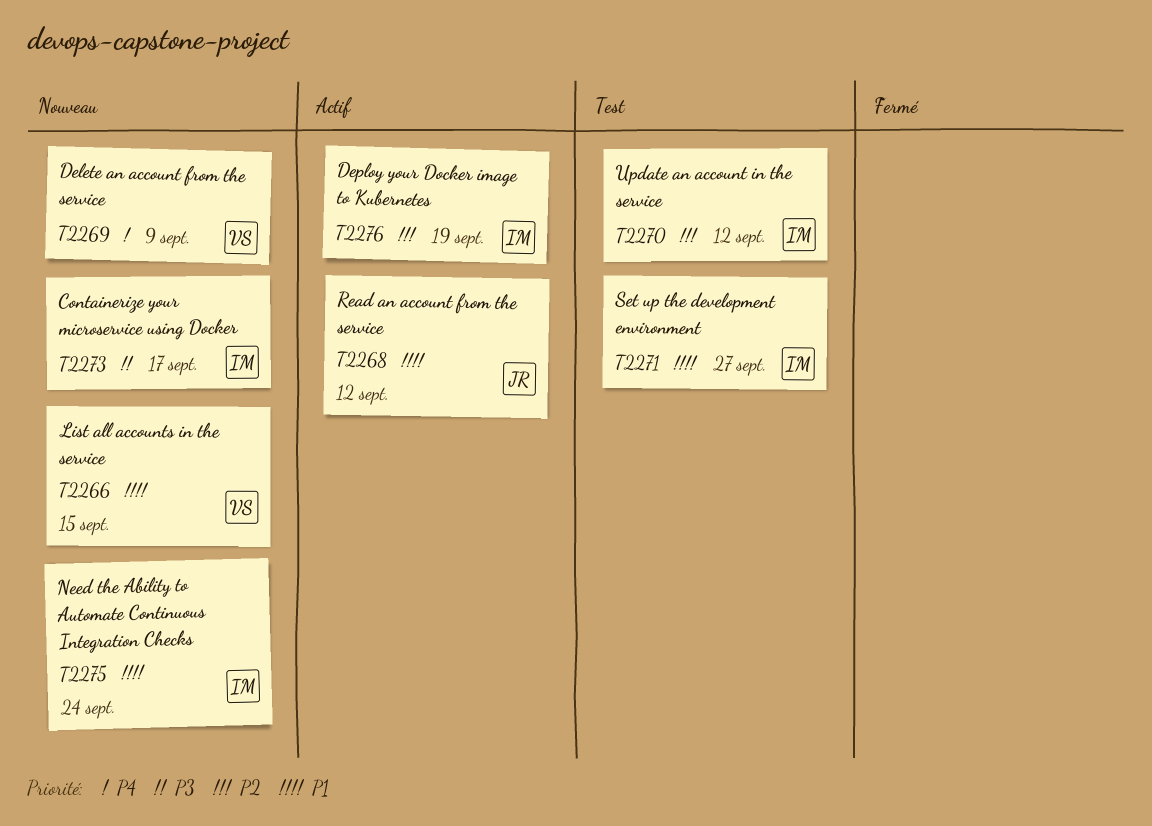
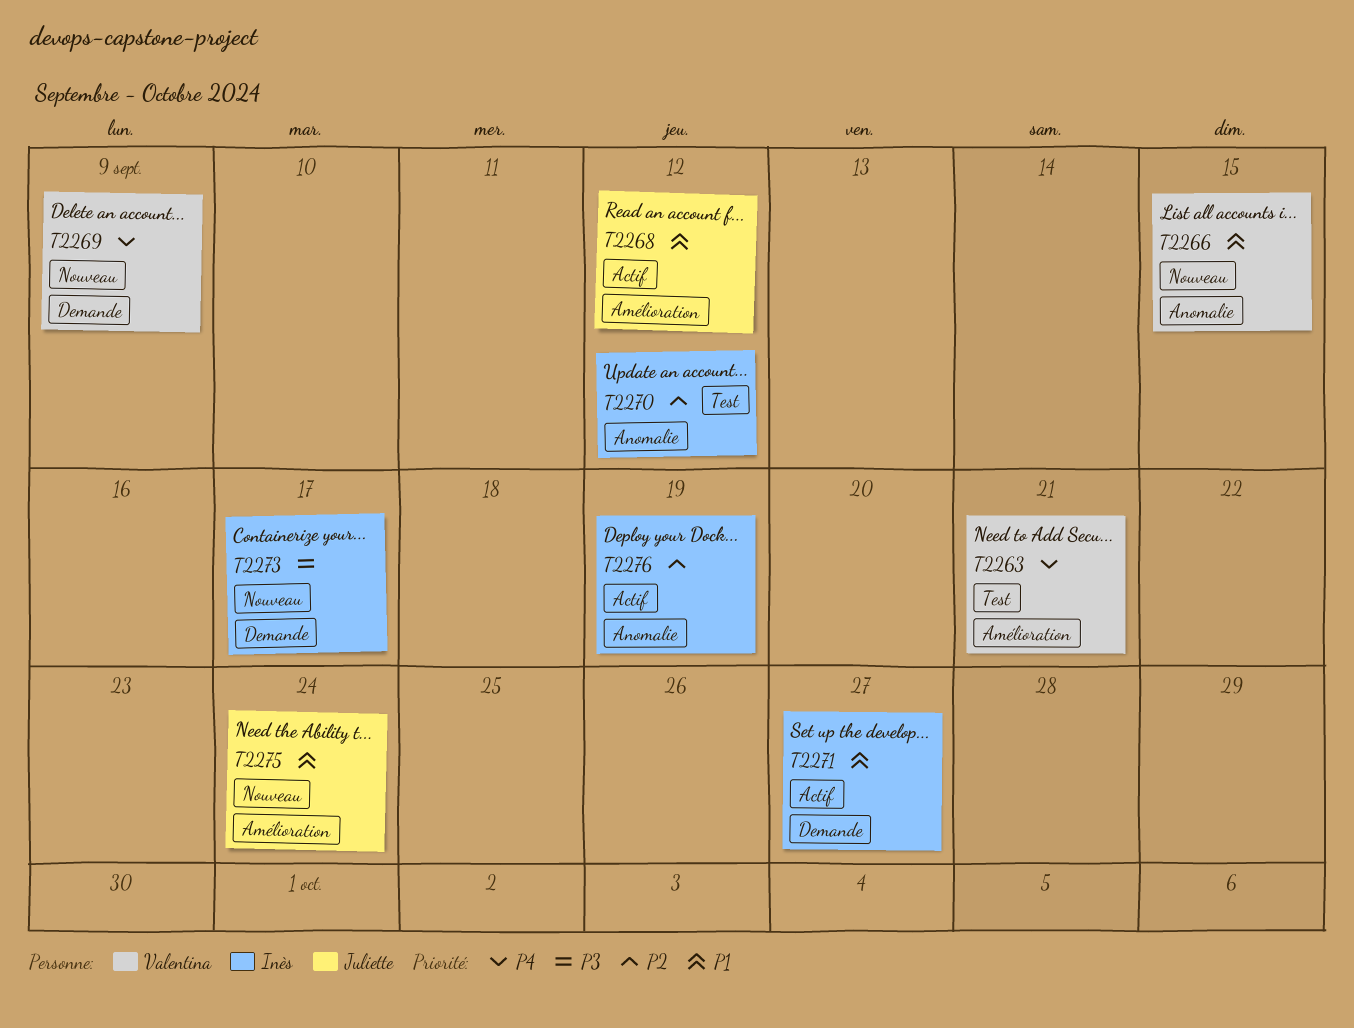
T2263: none -> present
T2271, status: Test -> Actif
T2275, owner: Inès -> Juliette

